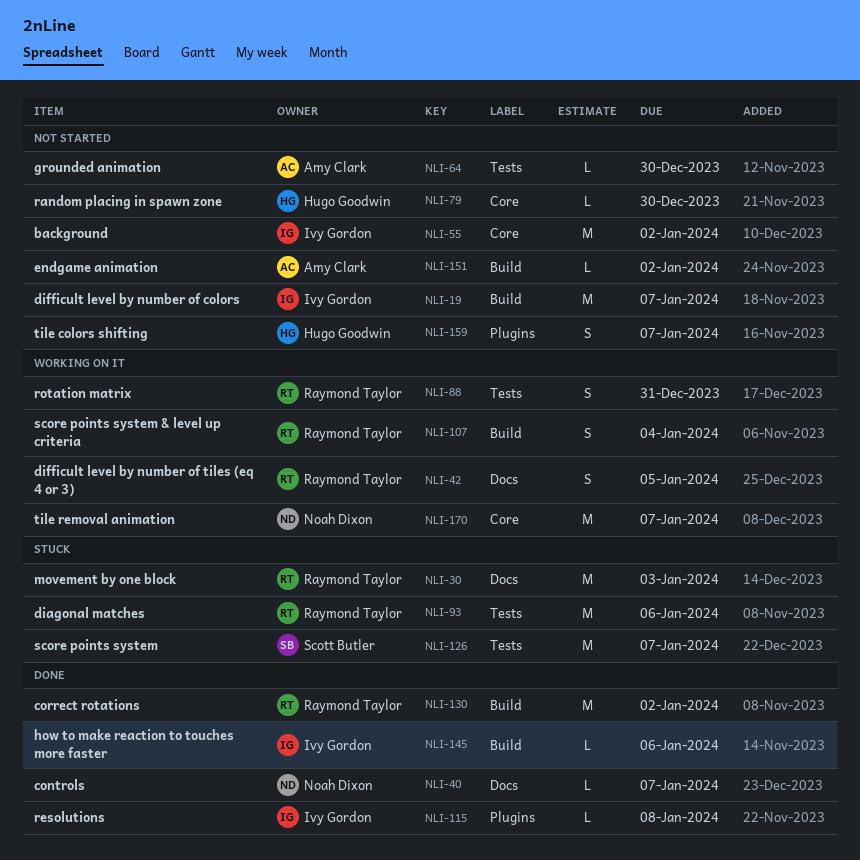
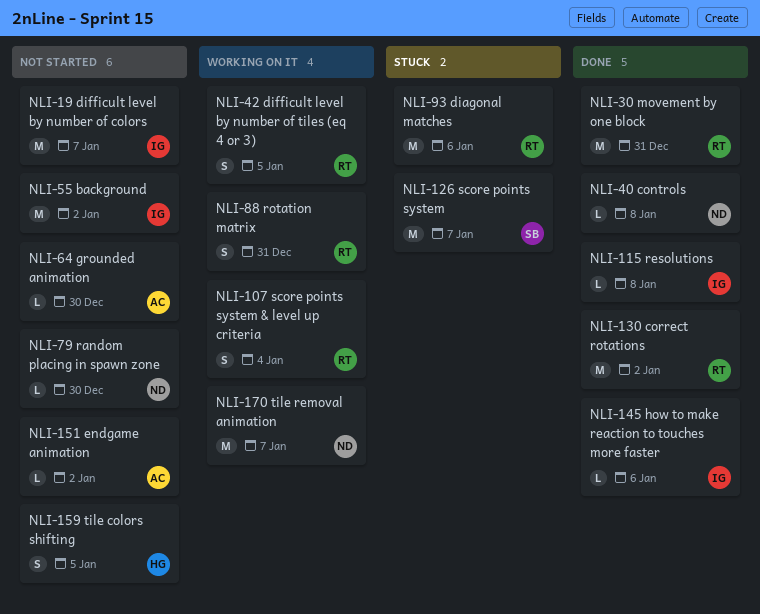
NLI-30, status: Stuck -> Done
NLI-30, due: Jan 3 -> Dec 31
NLI-40, due: Jan 7 -> Jan 8
NLI-79, owner: Hugo Goodwin -> Noah Dixon
NLI-159, due: Jan 7 -> Jan 5

